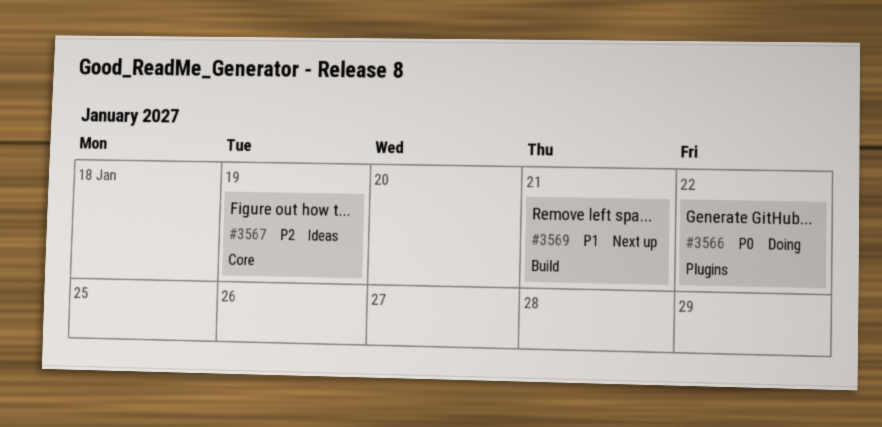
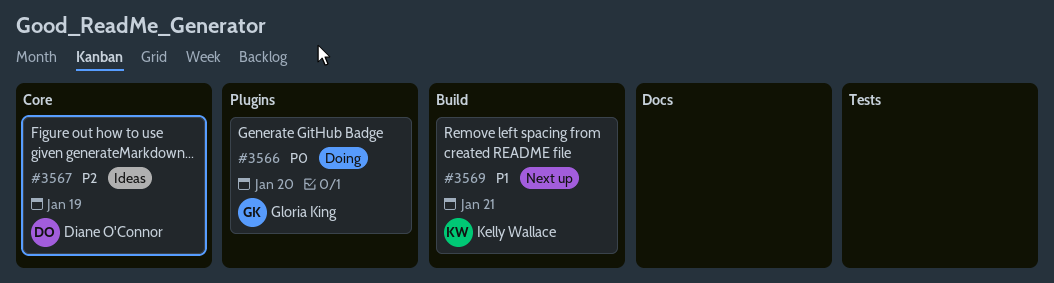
#3566, due: Jan 22 -> Jan 20

